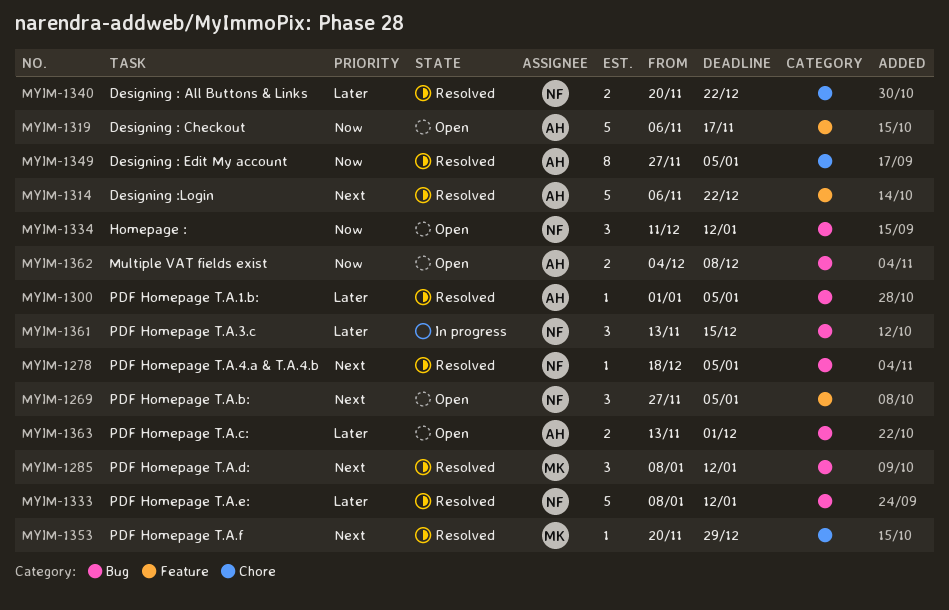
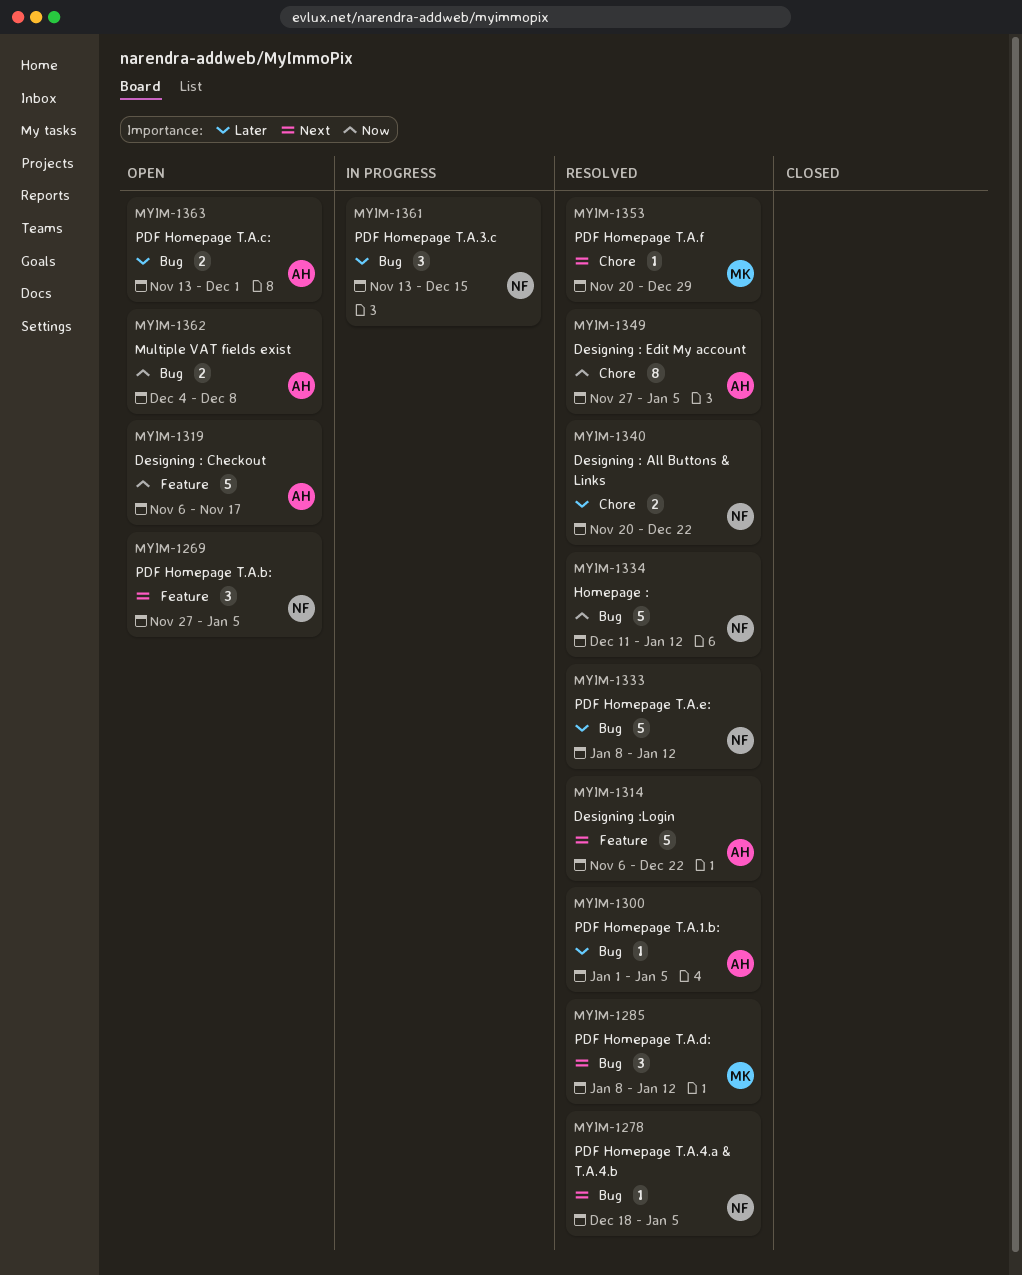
MYIM-1334, status: Open -> Resolved
MYIM-1334, estimate: 3 -> 5

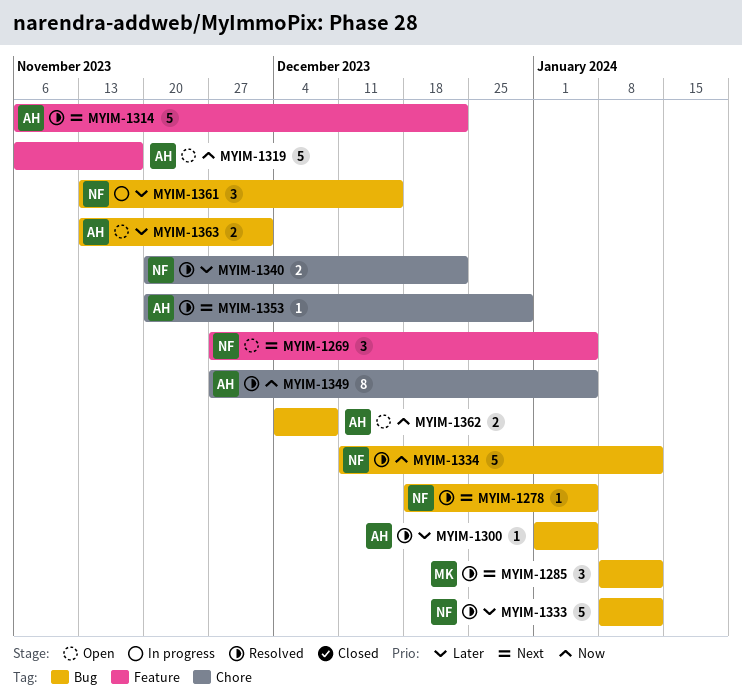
MYIM-1353, owner: MK -> AH

